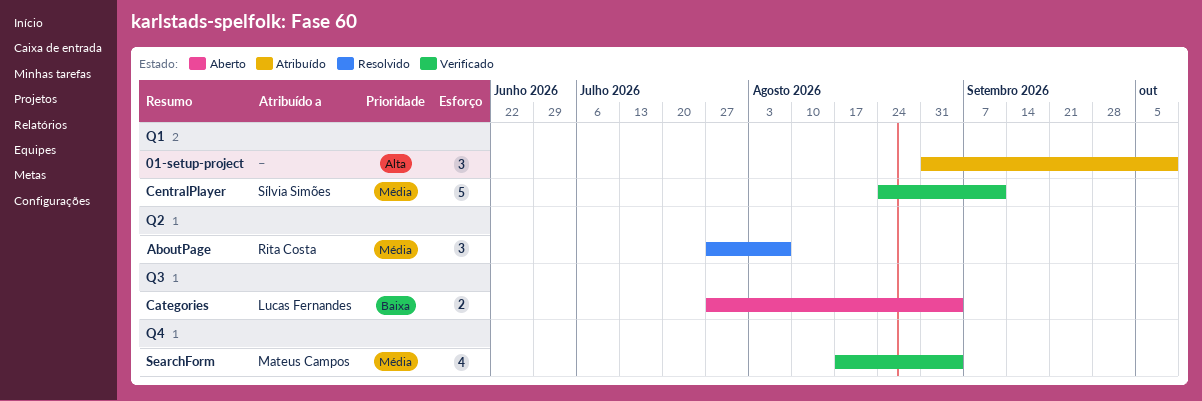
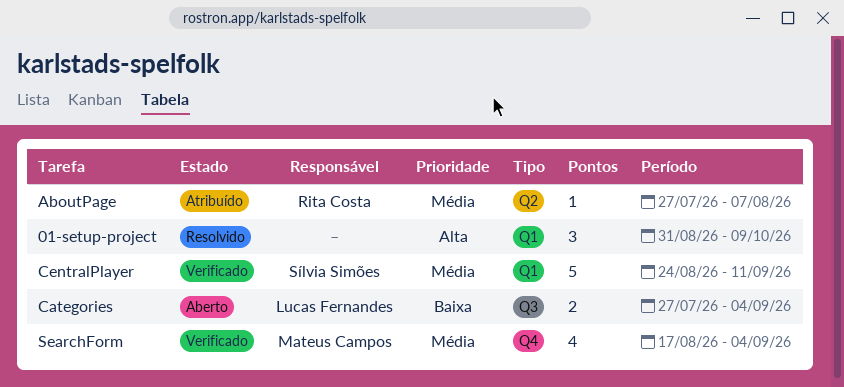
01-setup-project, status: Atribuído -> Resolvido
AboutPage, status: Resolvido -> Atribuído
AboutPage, estimate: 3 -> 1

